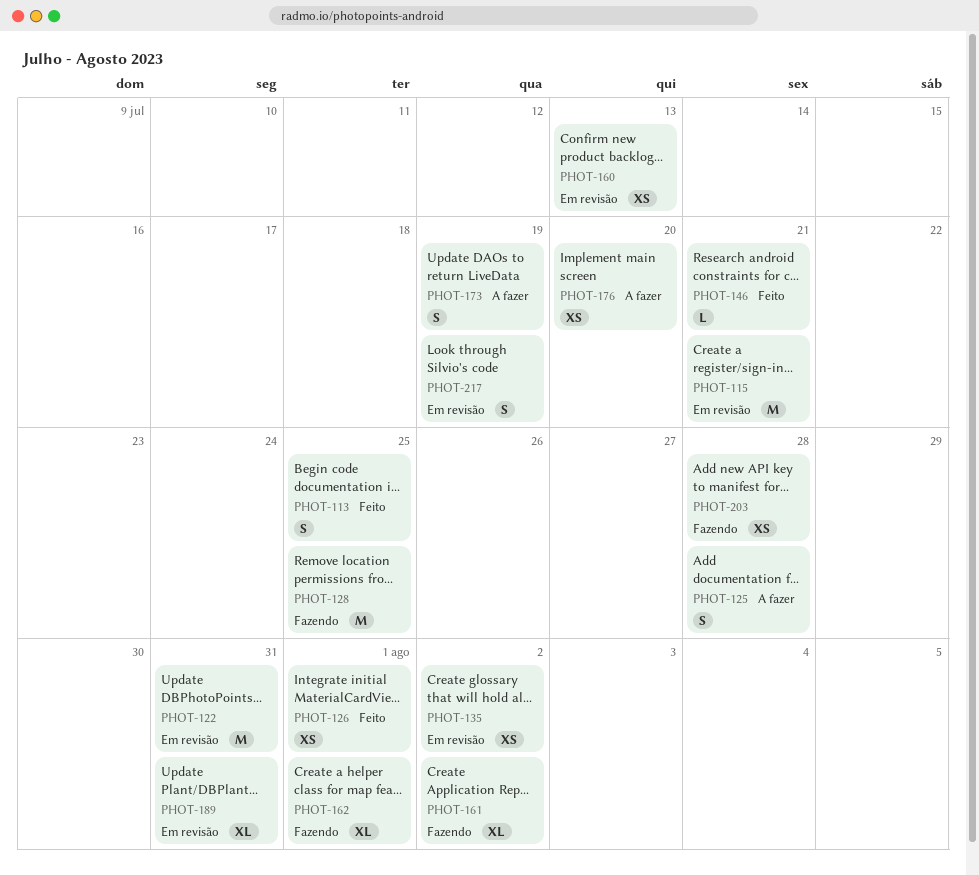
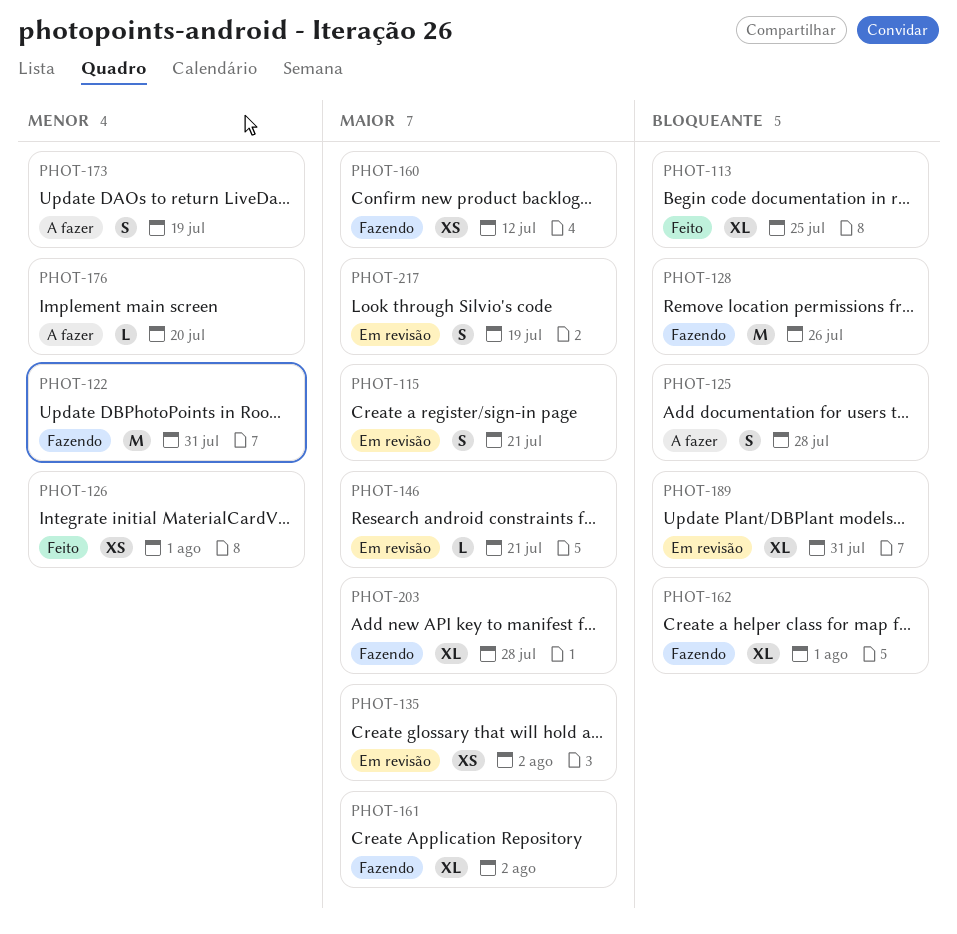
PHOT-113, estimate: S -> XL
PHOT-115, estimate: M -> S
PHOT-122, status: Em revisão -> Fazendo
PHOT-128, due: Jul 25 -> Jul 26
PHOT-146, status: Feito -> Em revisão
PHOT-160, status: Em revisão -> Fazendo
PHOT-160, due: Jul 13 -> Jul 12
PHOT-176, estimate: XS -> L
PHOT-203, estimate: XS -> XL

